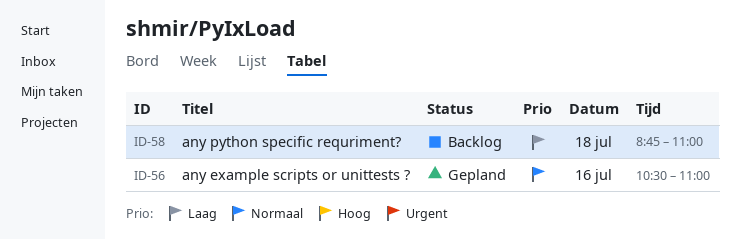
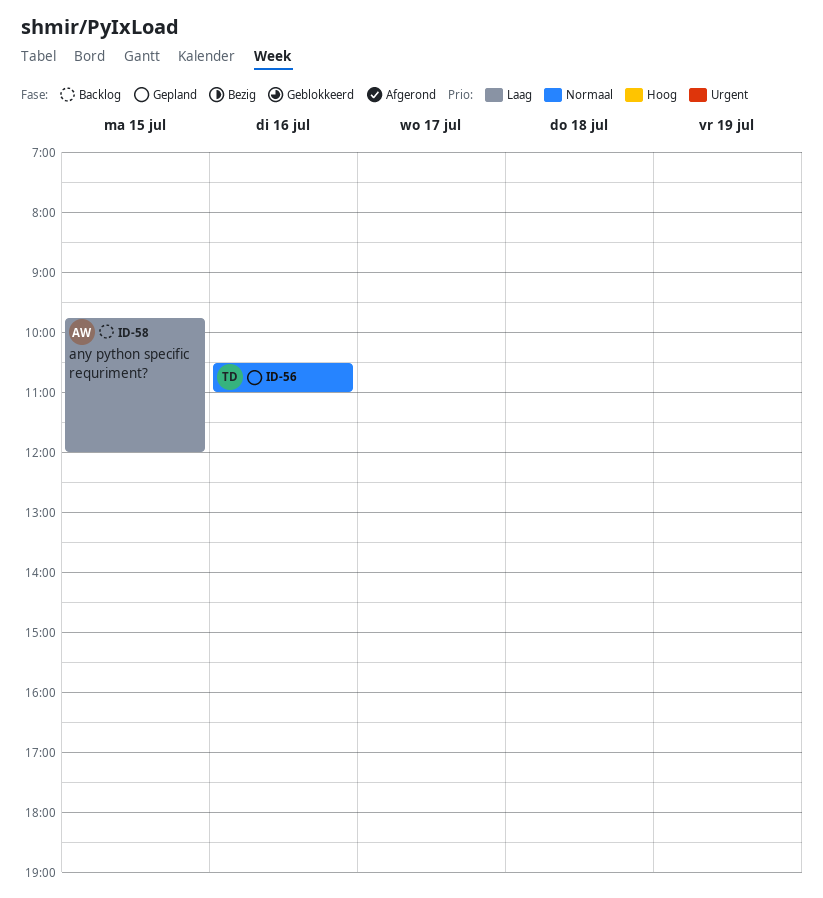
ID-58, day: Jul 18 -> Jul 15
ID-58, begins: 08:45 -> 09:45
ID-58, ends: 11:00 -> 12:00

